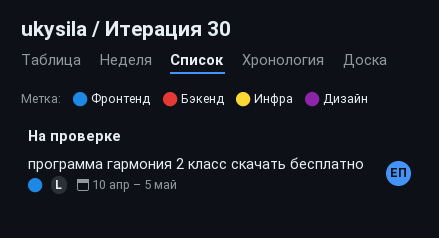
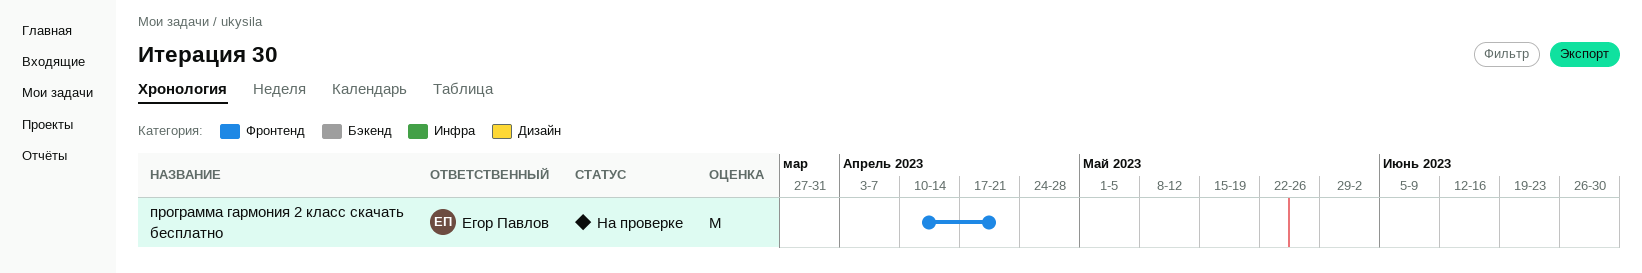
программа гармония 2 класс скачать бесплатно, estimate: L -> M
программа гармония 2 класс скачать бесплатно, due: May 5 -> Apr 21

